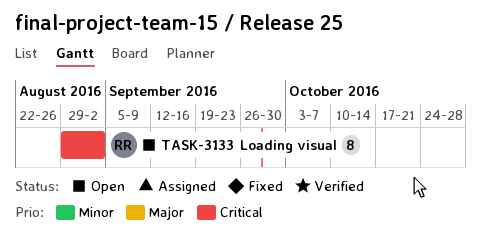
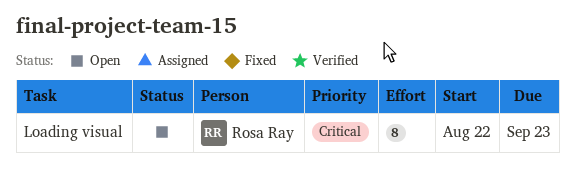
Loading visual, start: Aug 29 -> Aug 22
Loading visual, due: Sep 2 -> Sep 23

